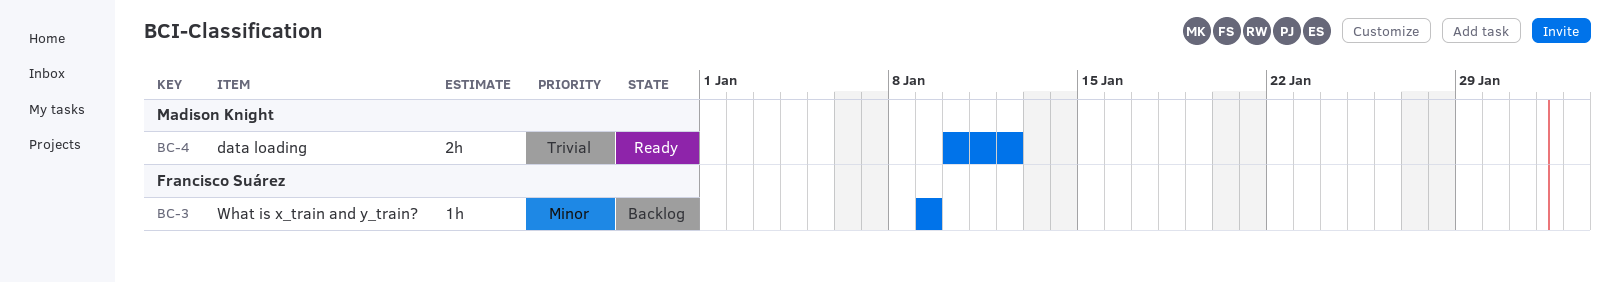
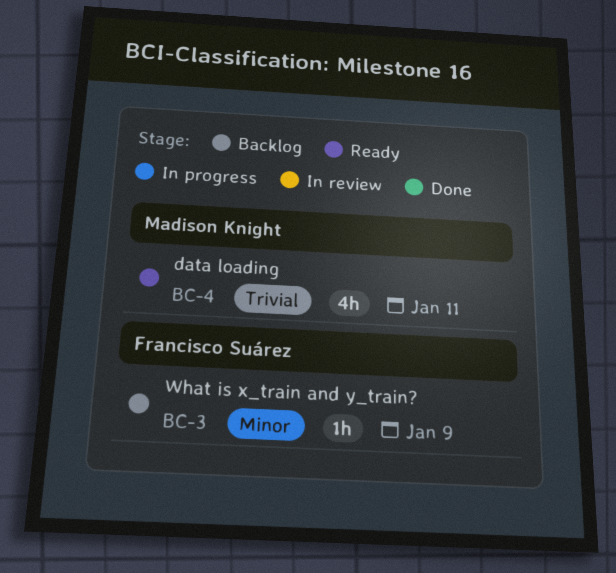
BC-4, estimate: 2h -> 4h
BC-4, due: Jan 12 -> Jan 11

